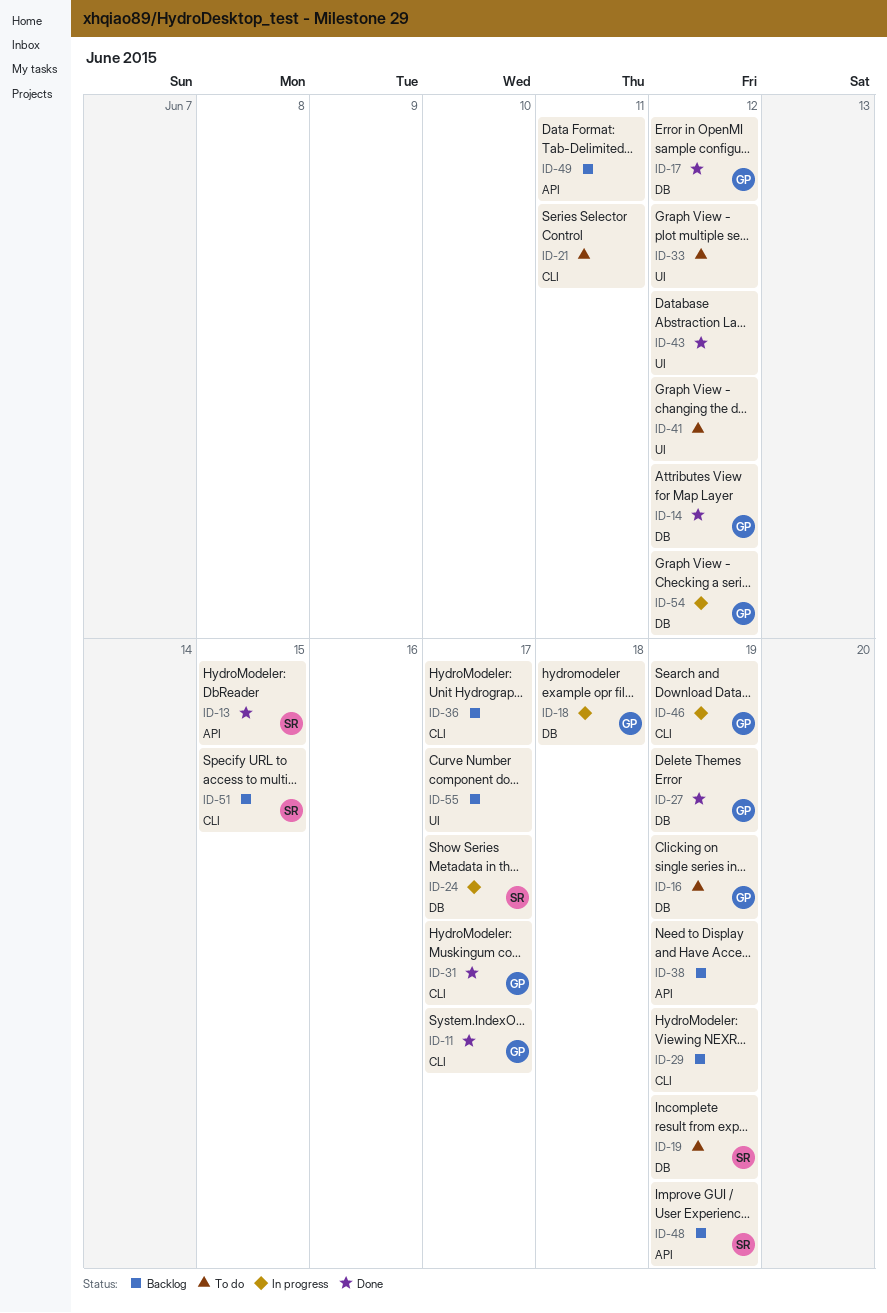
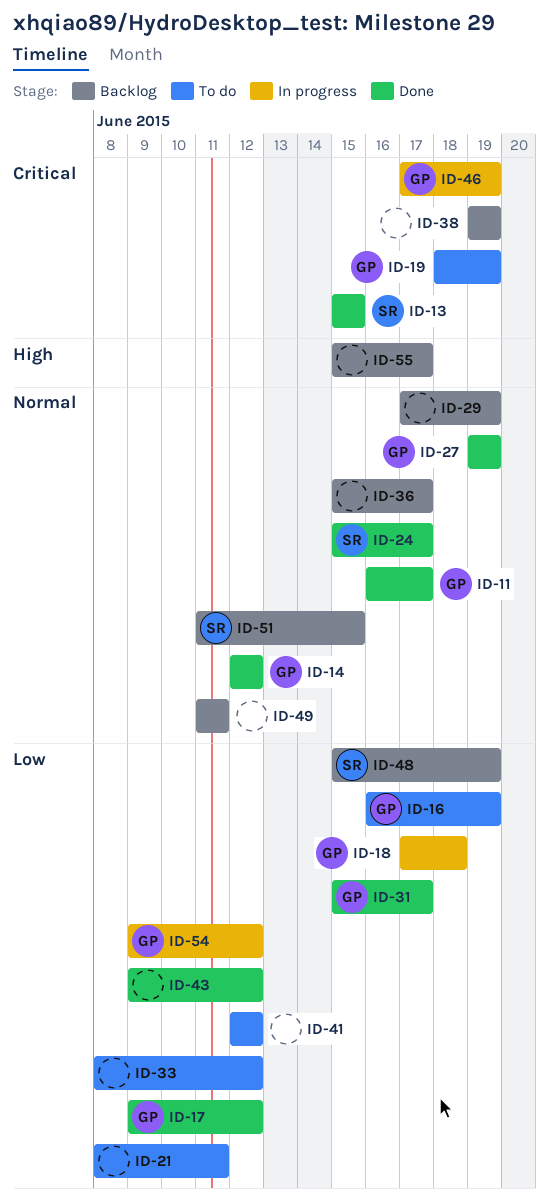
ID-19, owner: SR -> GP
ID-24, status: In progress -> Done

